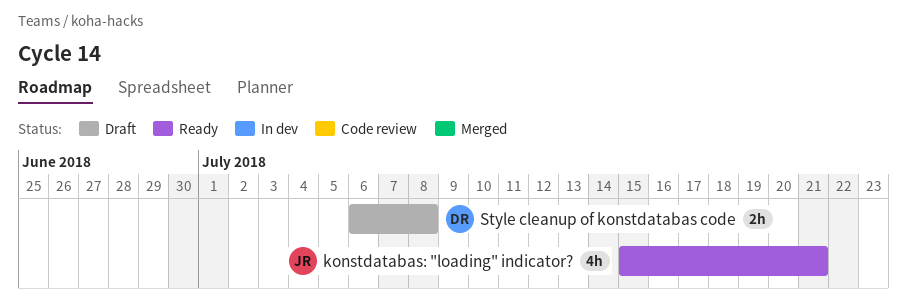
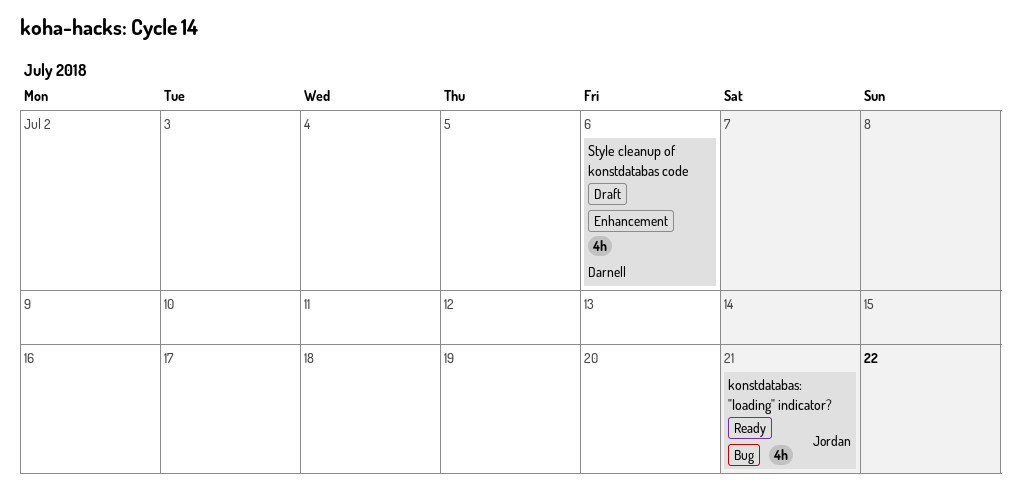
Style cleanup of konstdatabas code, estimate: 2h -> 4h
Style cleanup of konstdatabas code, due: Jul 8 -> Jul 6

